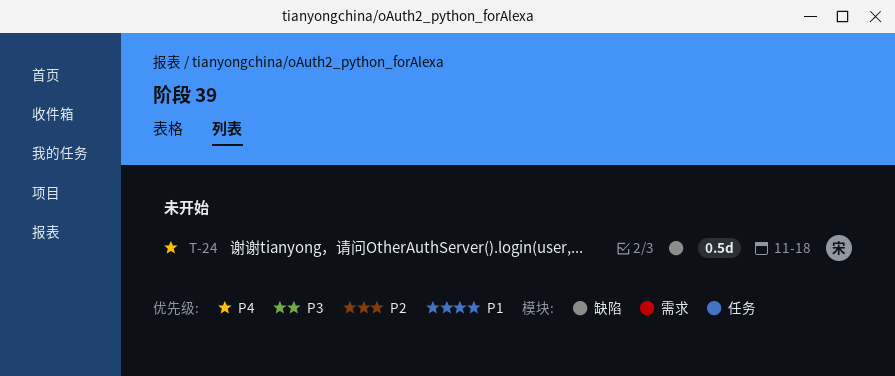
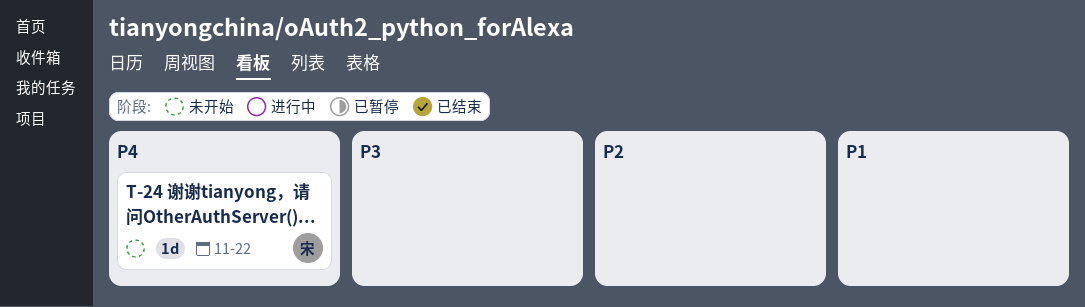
T-24, estimate: 0.5d -> 1d
T-24, due: Nov 18 -> Nov 22

